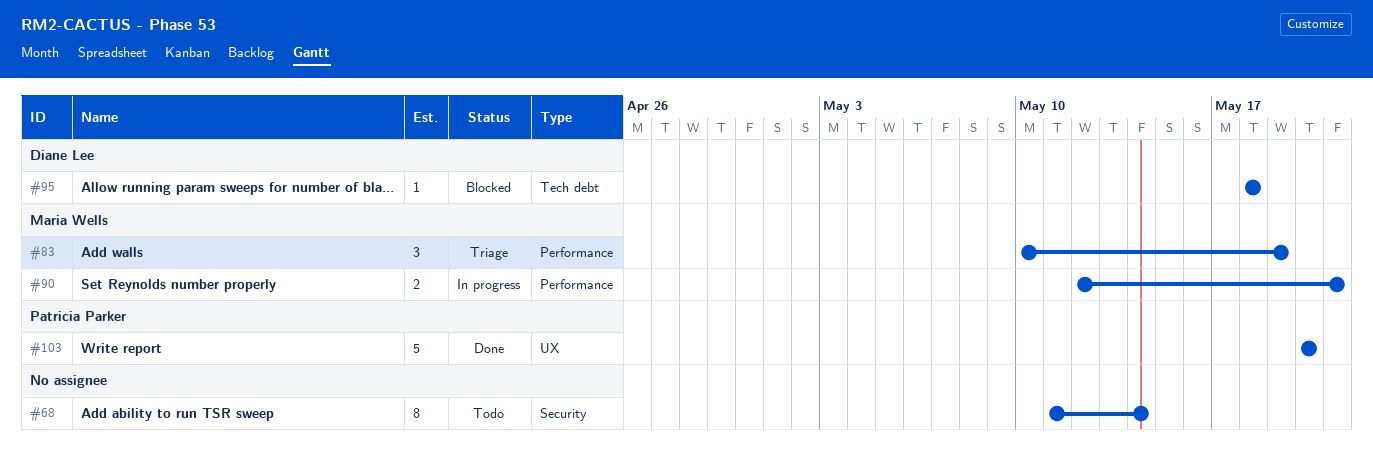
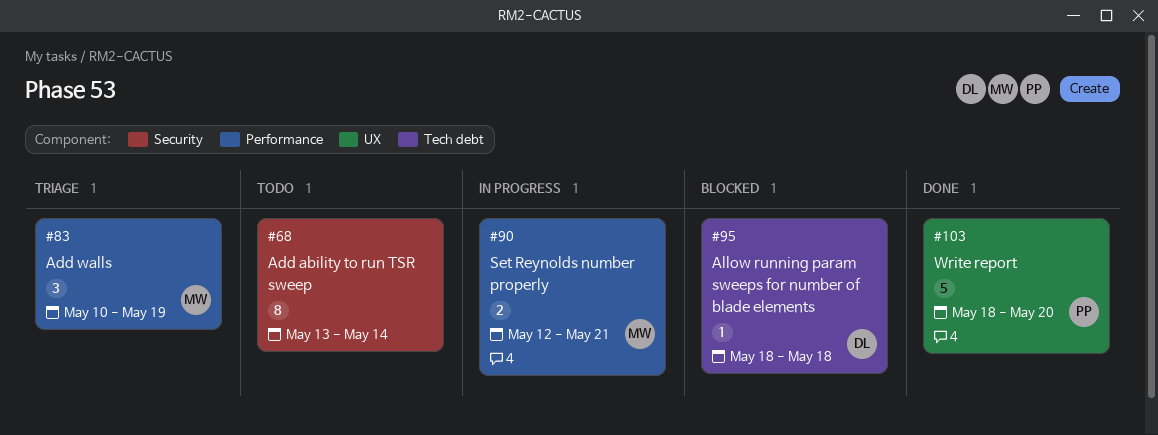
#68, start: May 11 -> May 13
#103, start: May 20 -> May 18

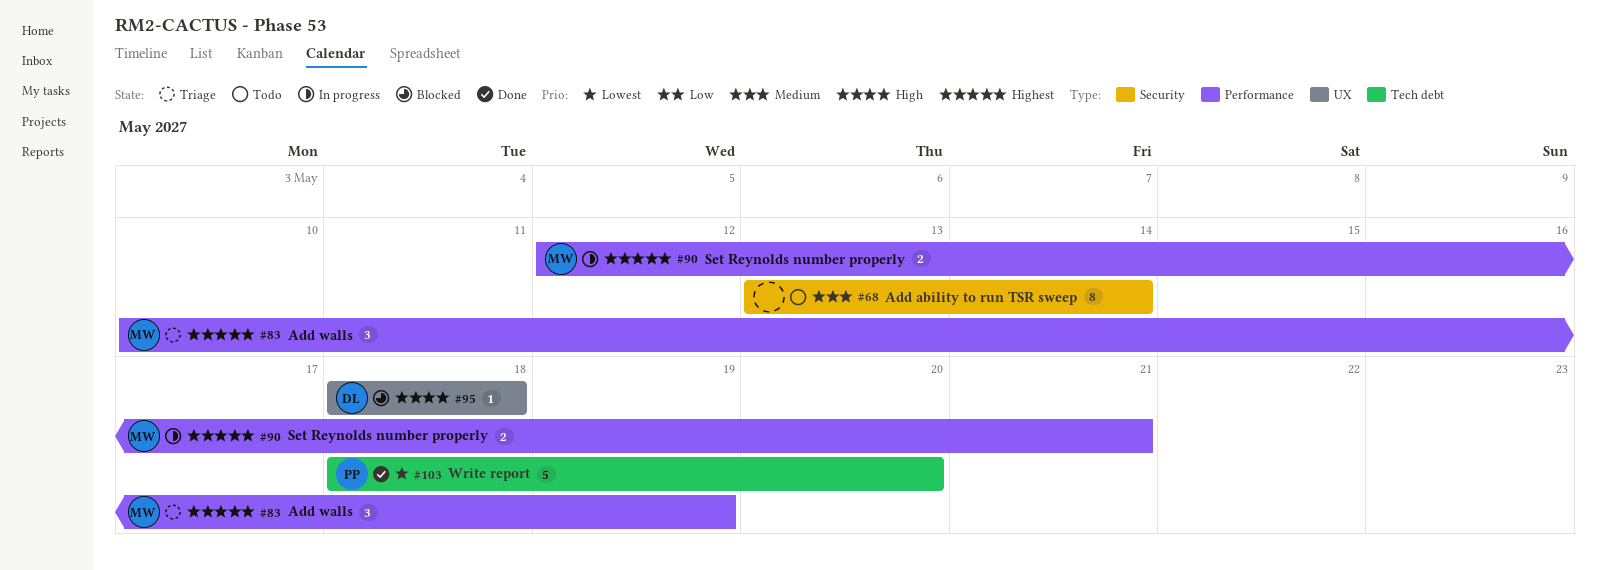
#95, label: Tech debt -> UX
#103, label: UX -> Tech debt

